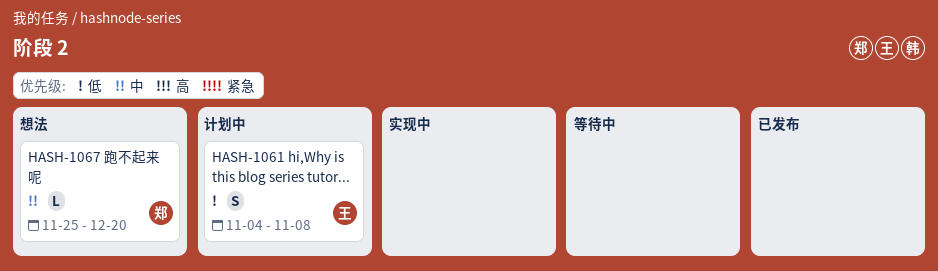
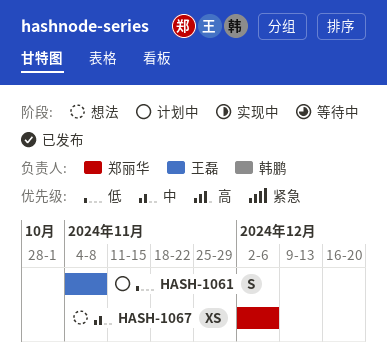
HASH-1067, estimate: L -> XS
HASH-1067, start: Nov 25 -> Dec 2
HASH-1067, due: Dec 20 -> Dec 6

